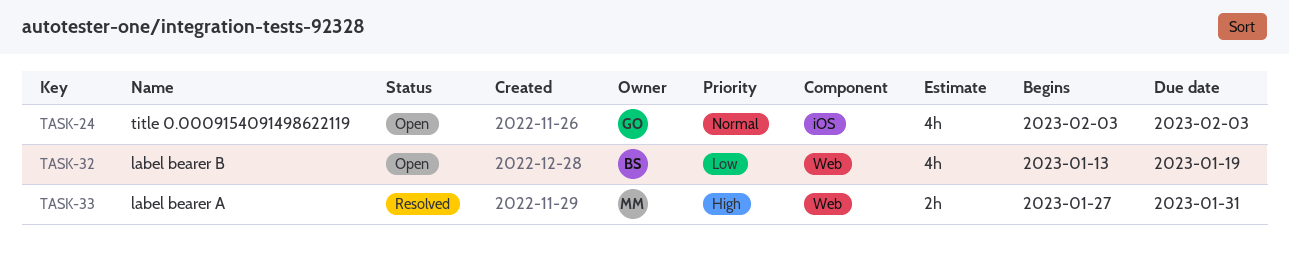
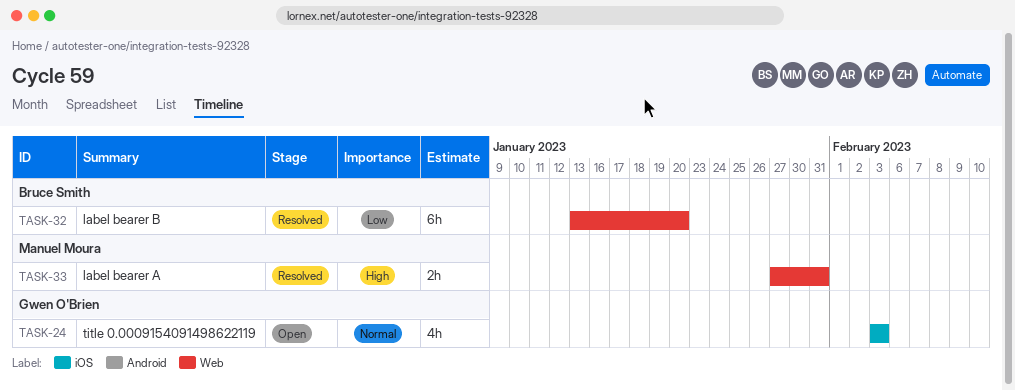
TASK-32, status: Open -> Resolved
TASK-32, estimate: 4h -> 6h
TASK-32, due: Jan 19 -> Jan 20

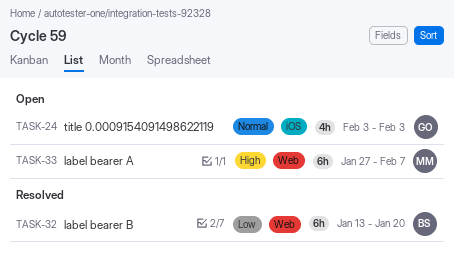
TASK-33, status: Resolved -> Open
TASK-33, estimate: 2h -> 6h
TASK-33, due: Jan 31 -> Feb 7

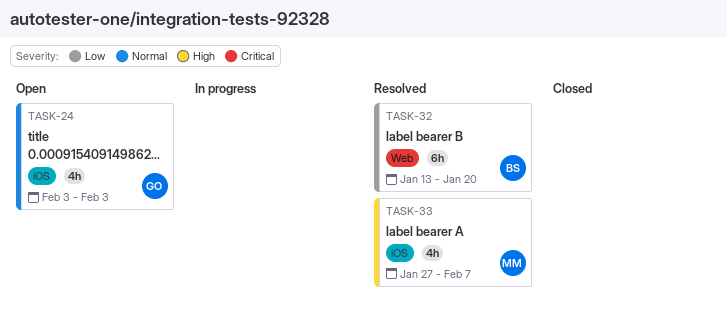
TASK-33, status: Open -> Resolved
TASK-33, label: Web -> iOS
TASK-33, estimate: 6h -> 4h

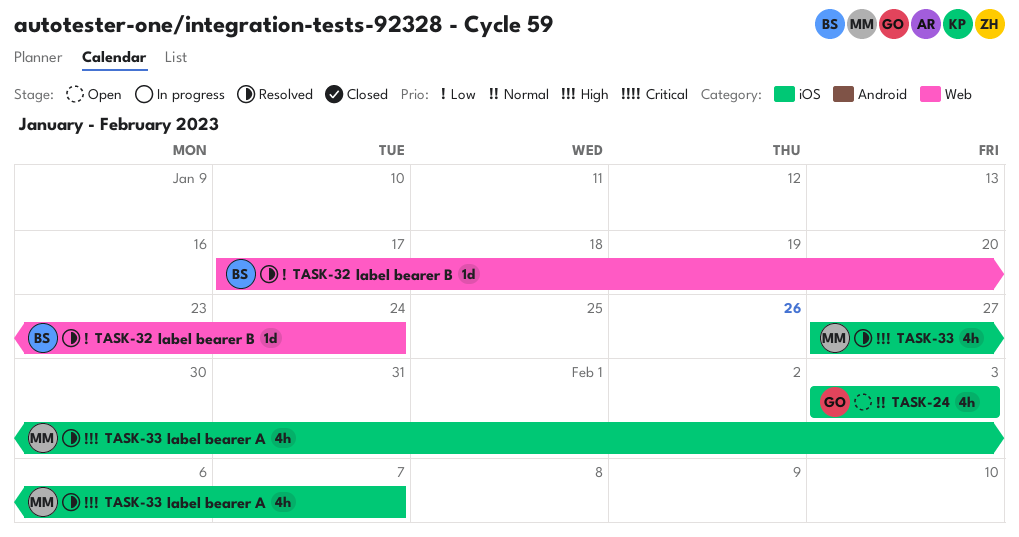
TASK-32, estimate: 6h -> 1d
TASK-32, start: Jan 13 -> Jan 17
TASK-32, due: Jan 20 -> Jan 24

